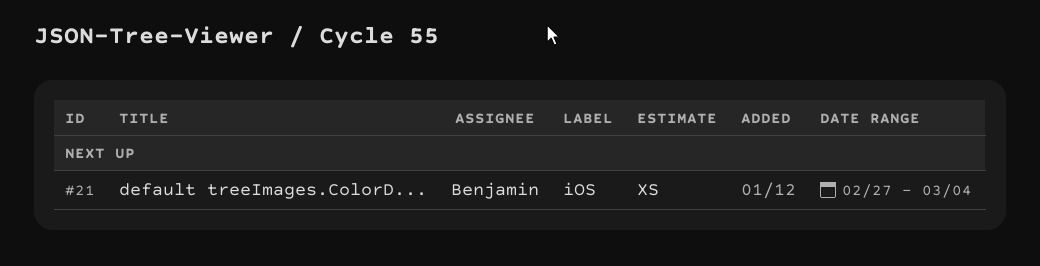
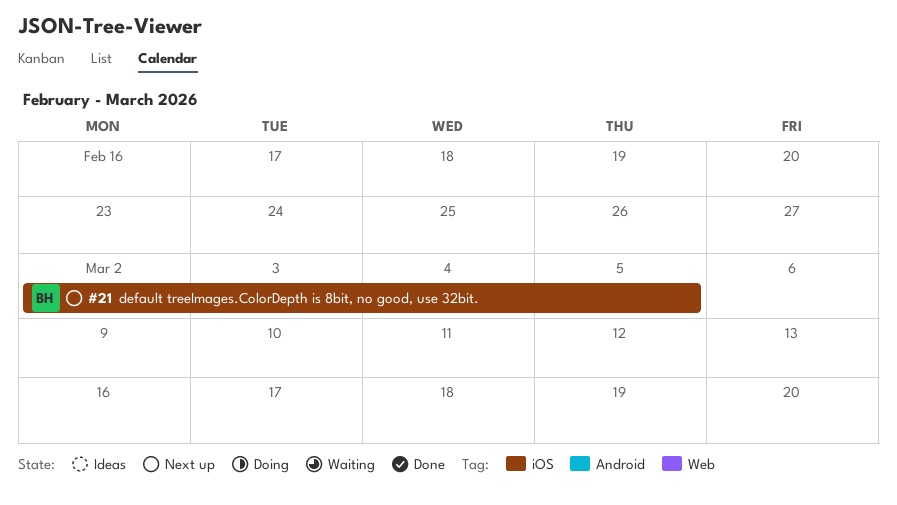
#21, start: Feb 27 -> Mar 2
#21, due: Mar 4 -> Mar 5

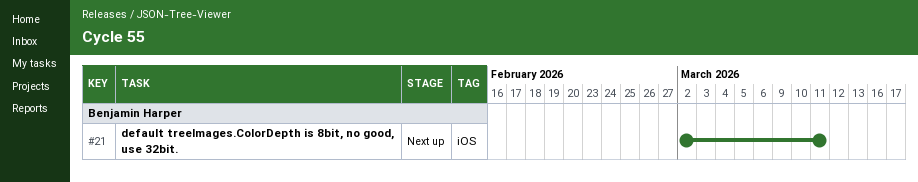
#21, due: Mar 5 -> Mar 11

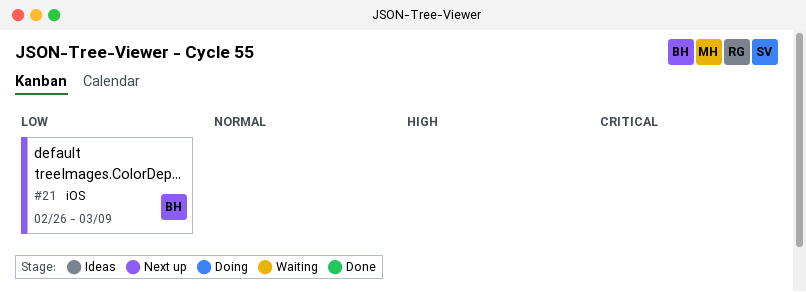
#21, start: Mar 2 -> Feb 26
#21, due: Mar 11 -> Mar 9

